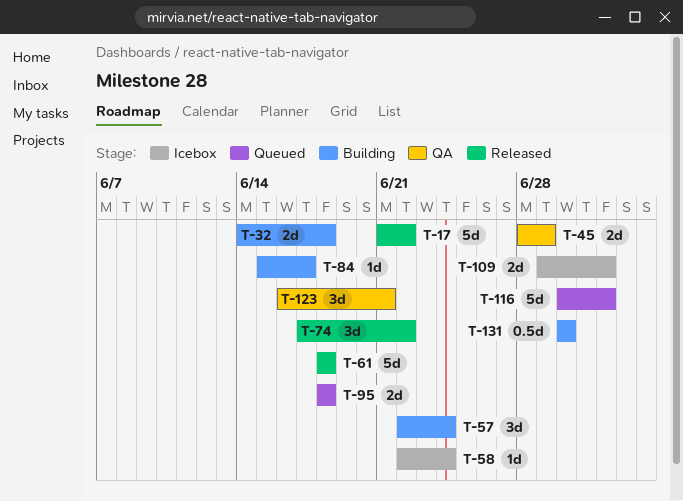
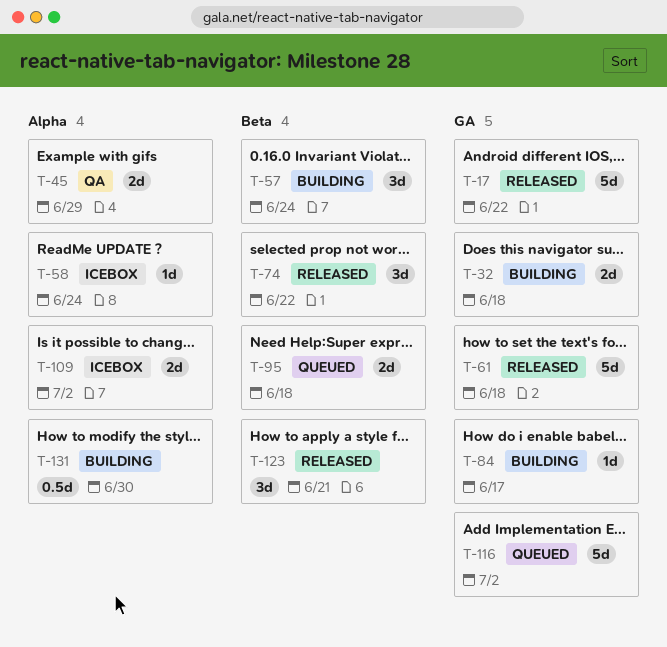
T-123, status: QA -> Released

